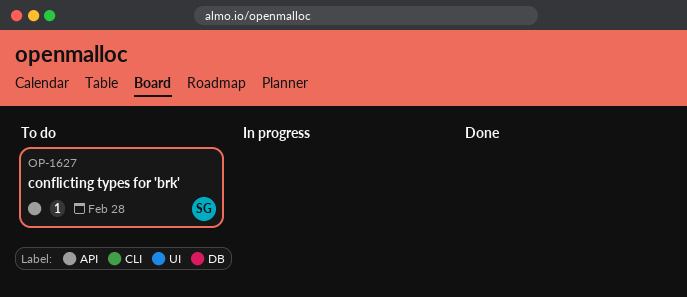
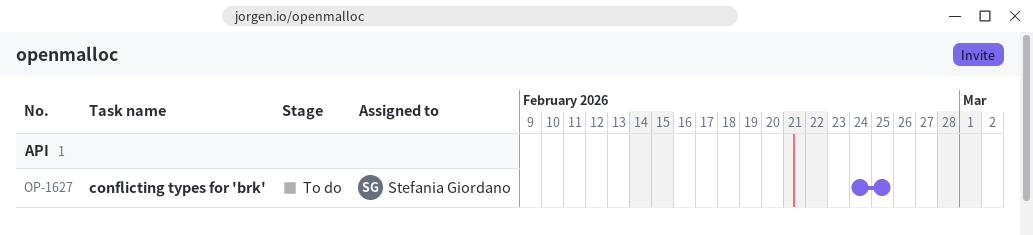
OP-1627, due: Feb 28 -> Feb 25

